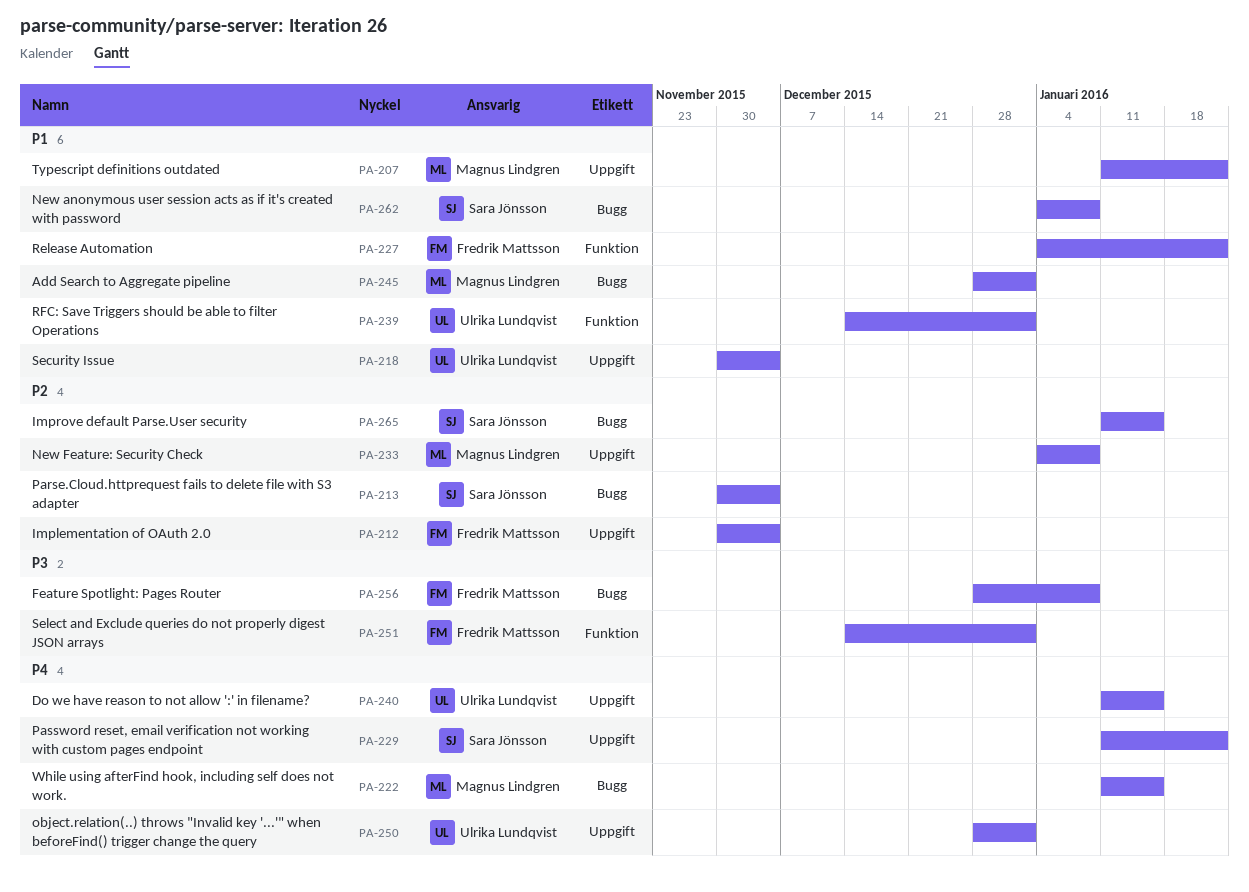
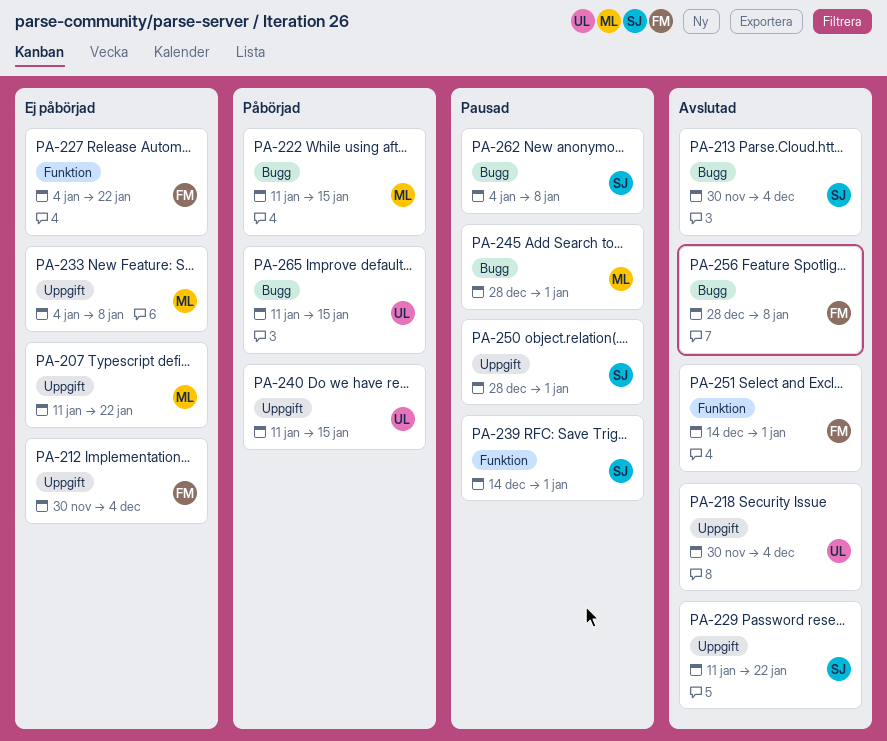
PA-239, owner: Ulrika Lundqvist -> Sara Jönsson
PA-250, owner: Ulrika Lundqvist -> Sara Jönsson
PA-265, owner: Sara Jönsson -> Ulrika Lundqvist

